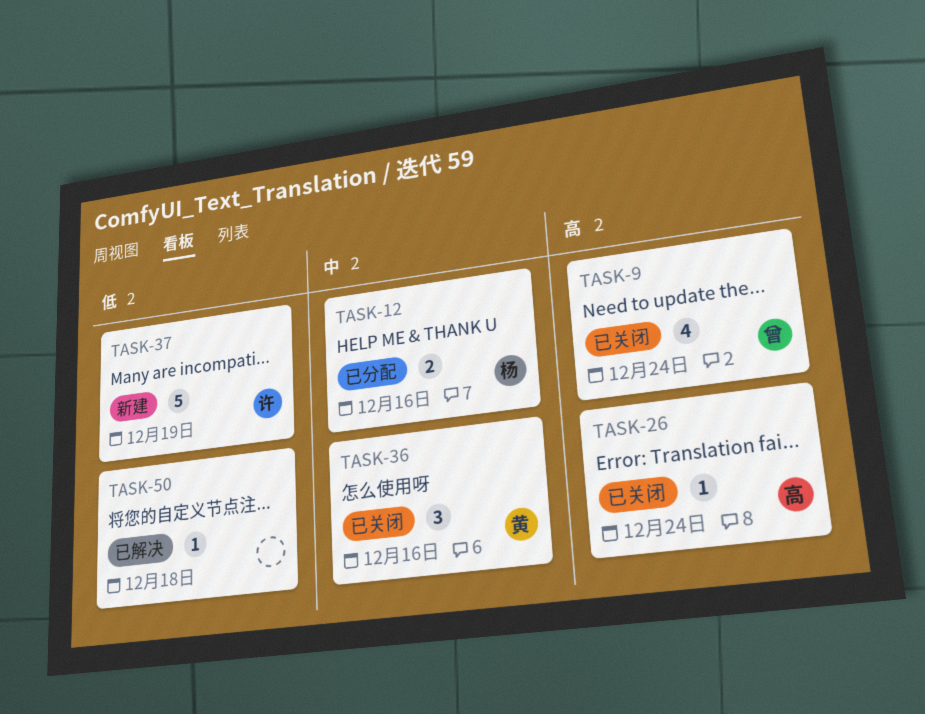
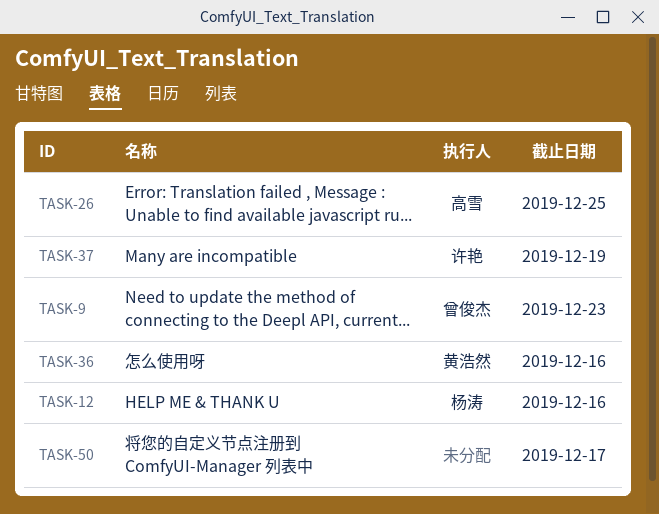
TASK-9, due: Dec 24 -> Dec 23
TASK-26, due: Dec 24 -> Dec 25
TASK-50, due: Dec 18 -> Dec 17

